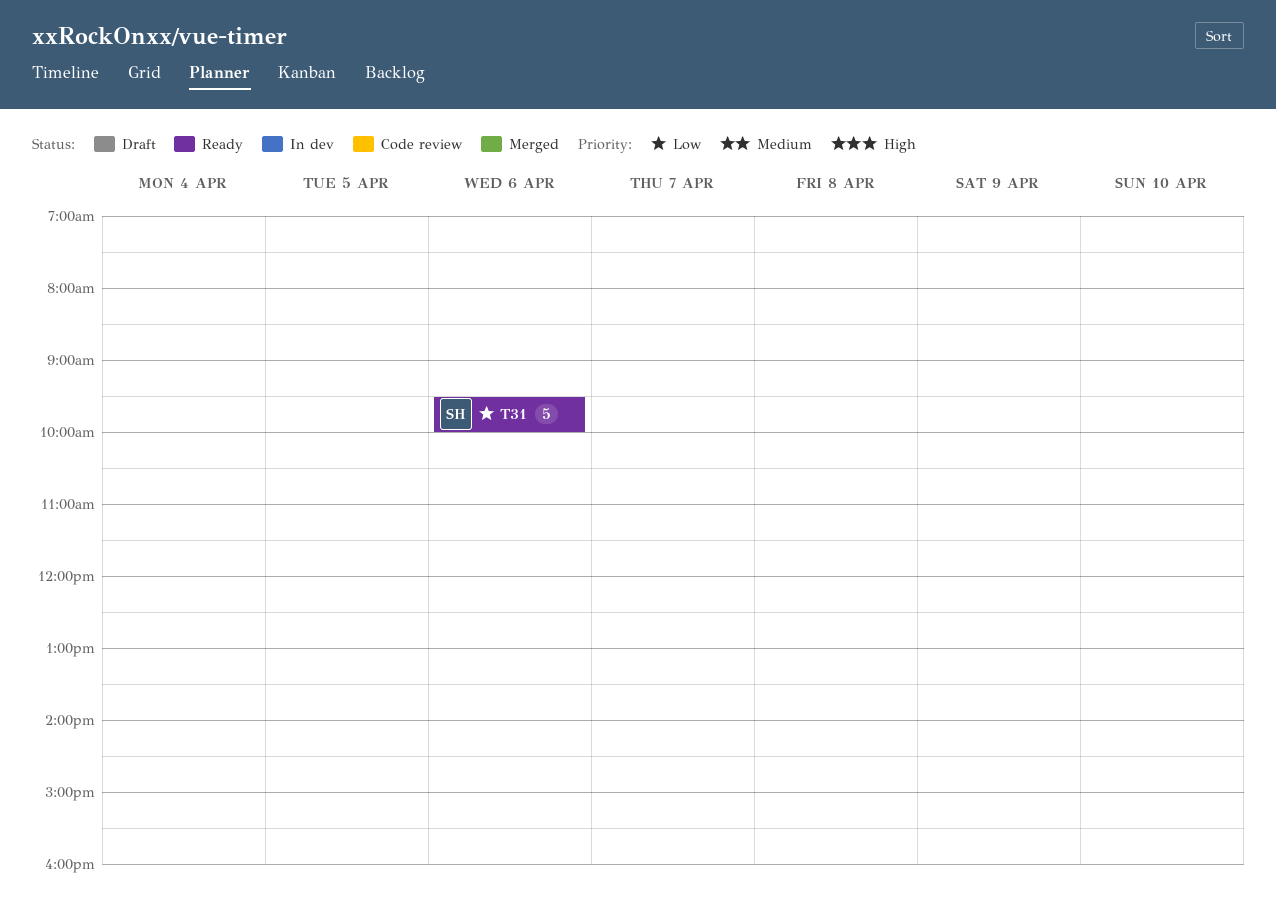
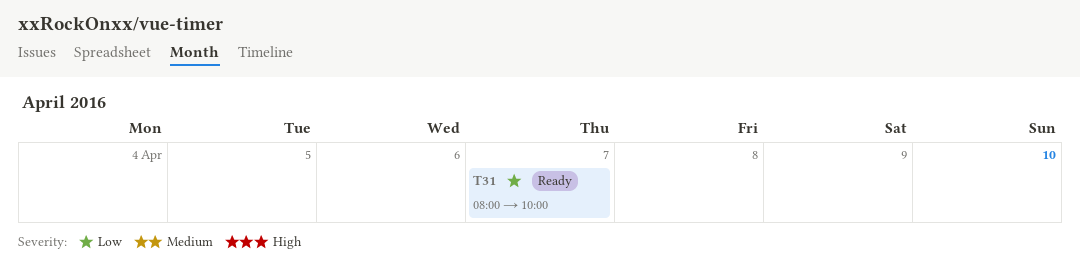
T31, day: Apr 6 -> Apr 7
T31, begins: 09:30 -> 08:00

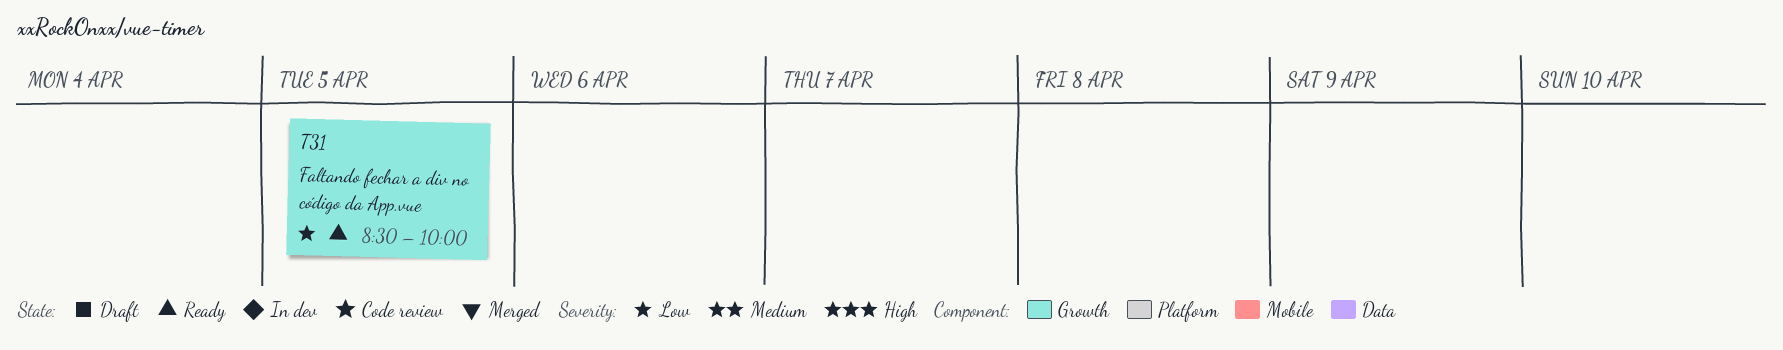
T31, day: Apr 7 -> Apr 5
T31, begins: 08:00 -> 08:30

